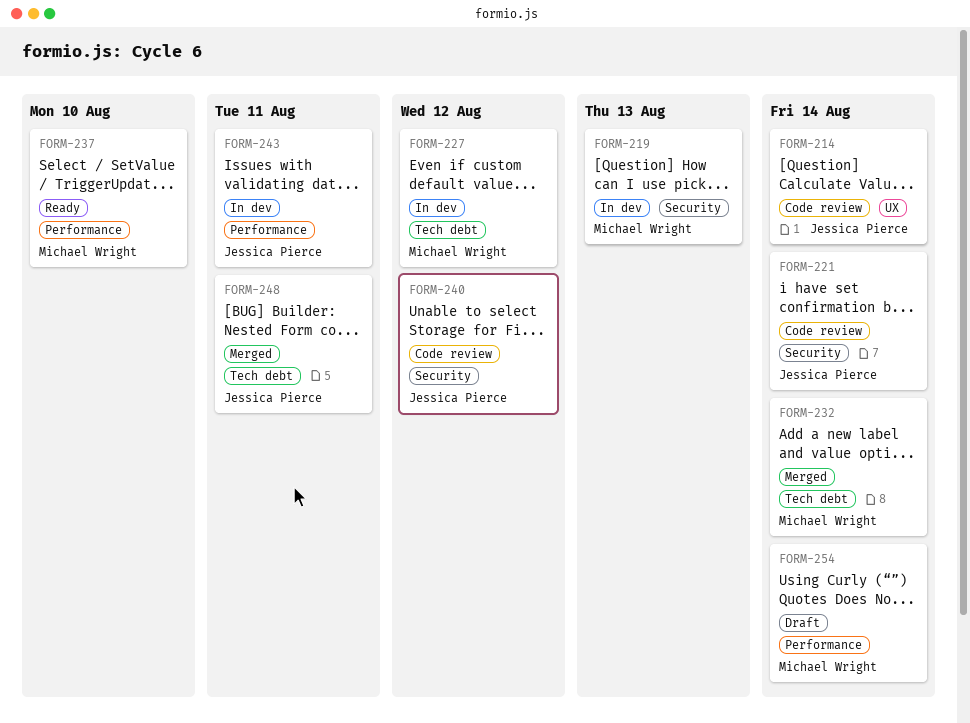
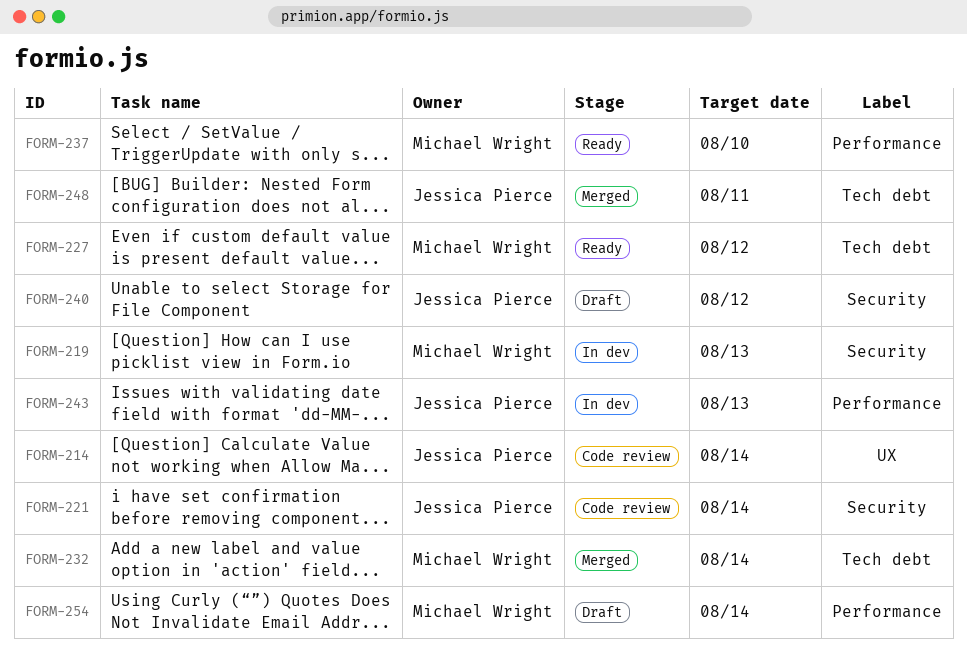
FORM-227, status: In dev -> Ready
FORM-240, status: Code review -> Draft
FORM-243, due: Aug 11 -> Aug 13

